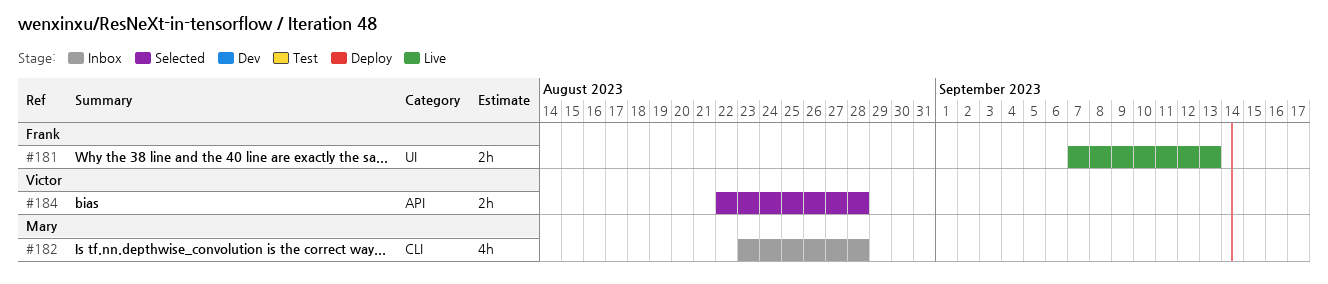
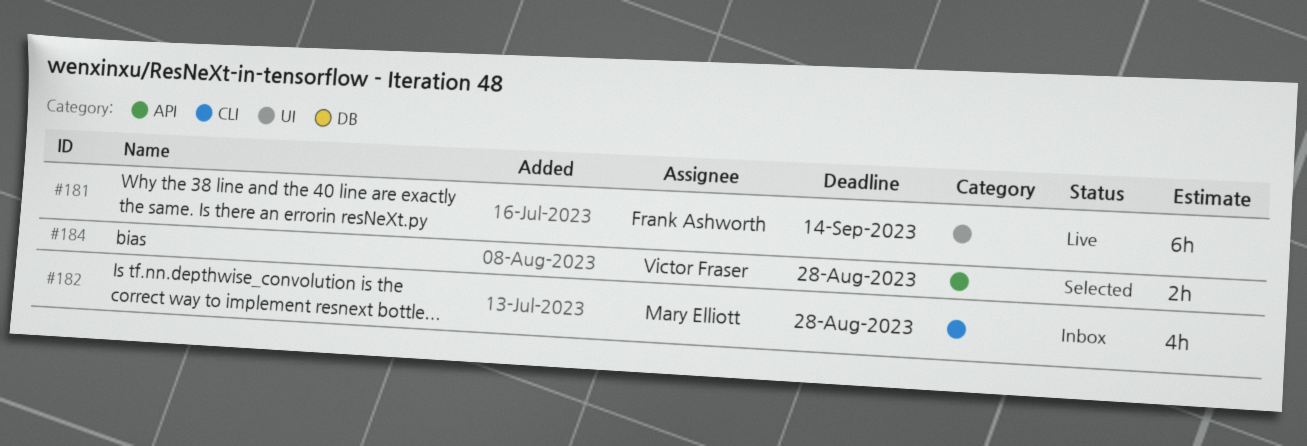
#181, estimate: 2h -> 6h
#181, due: Sep 13 -> Sep 14

